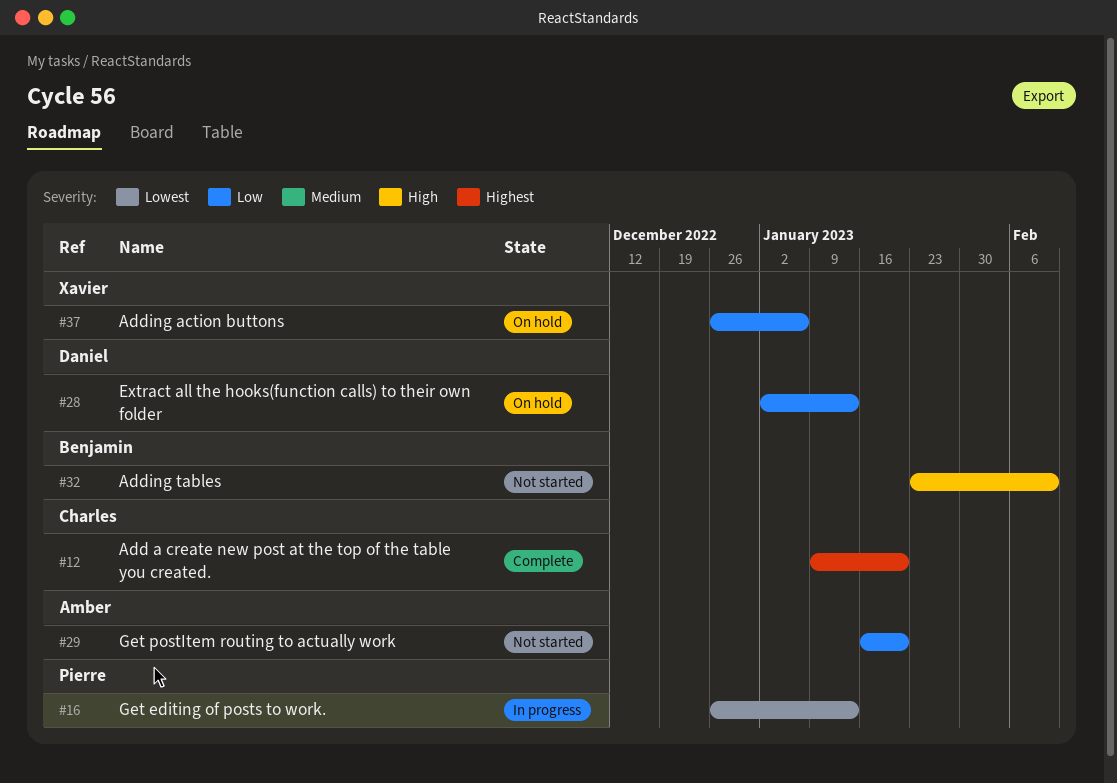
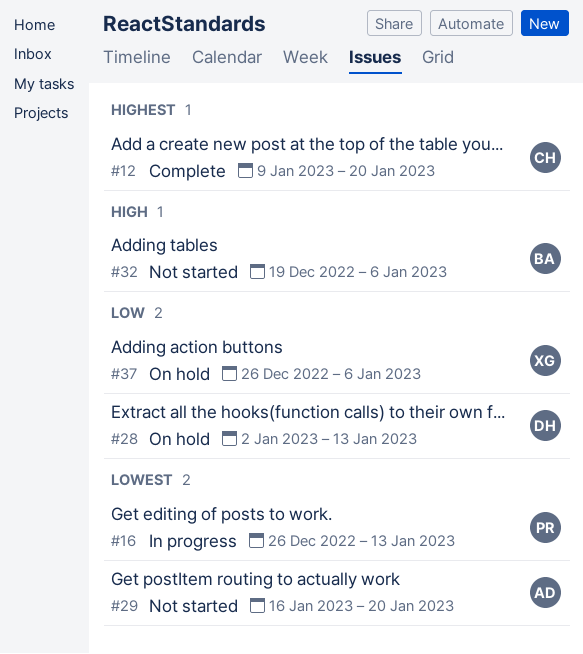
#29, priority: Low -> Lowest
#32, start: Jan 23 -> Dec 19
#32, due: Feb 10 -> Jan 6

